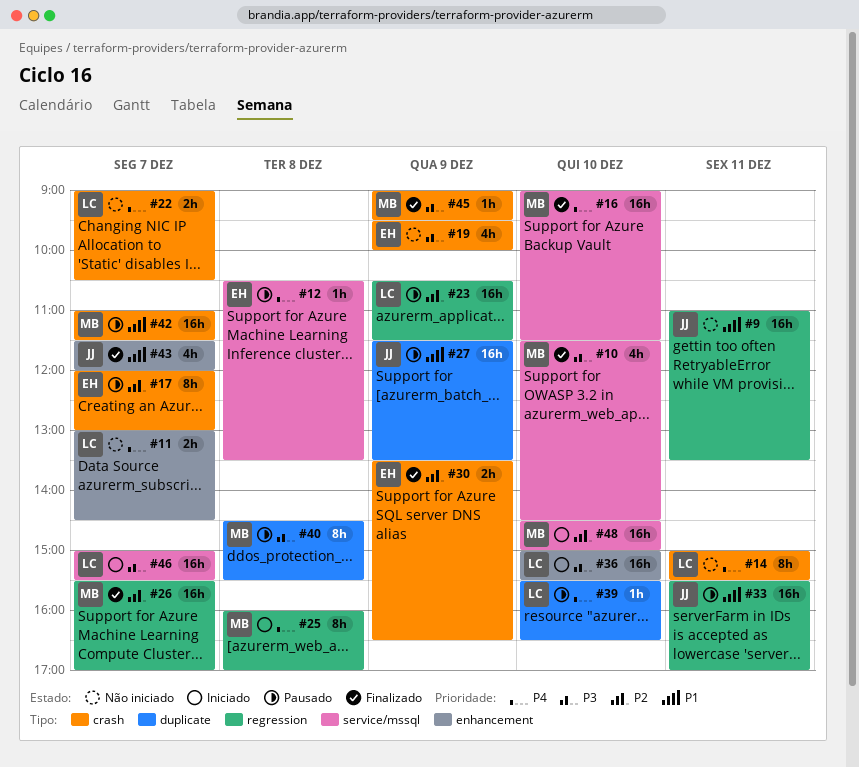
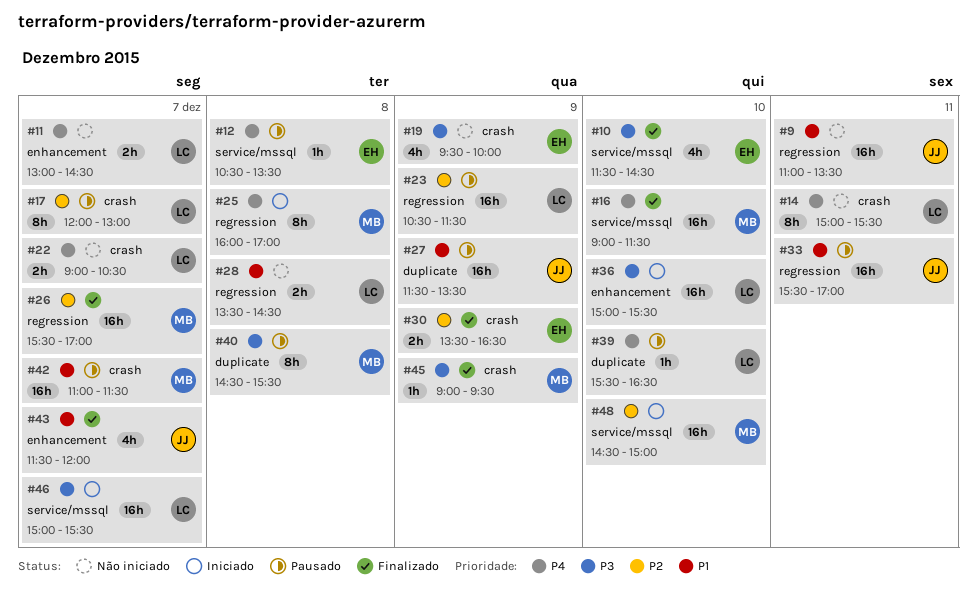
#10, owner: MB -> EH
#17, owner: EH -> LC
#28: none -> present

